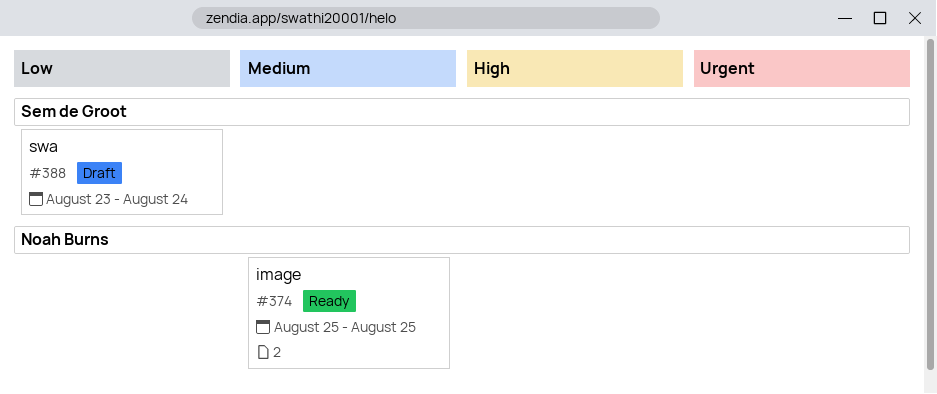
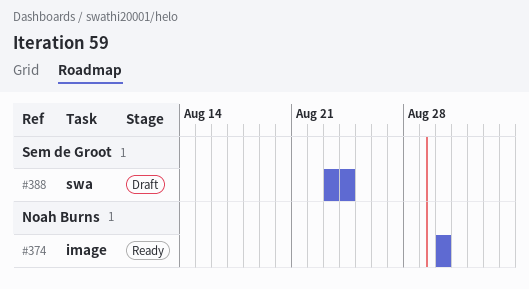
#374, start: Aug 25 -> Aug 30
#374, due: Aug 25 -> Aug 30

